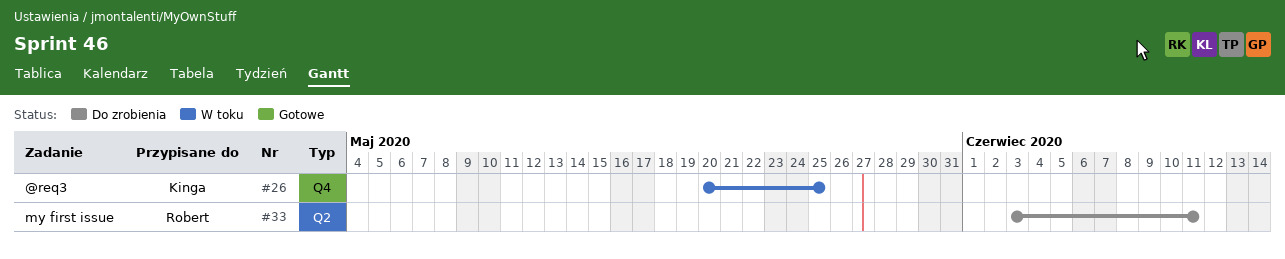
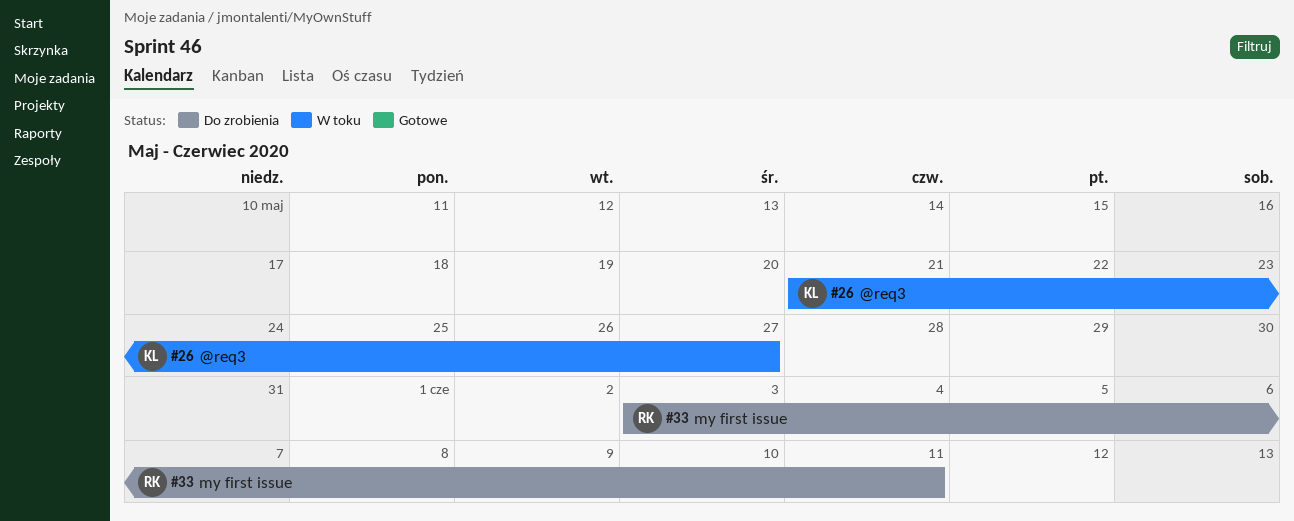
#26, start: May 20 -> May 21
#26, due: May 25 -> May 27

